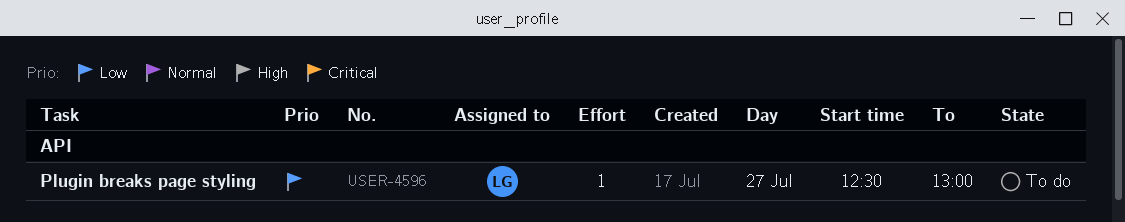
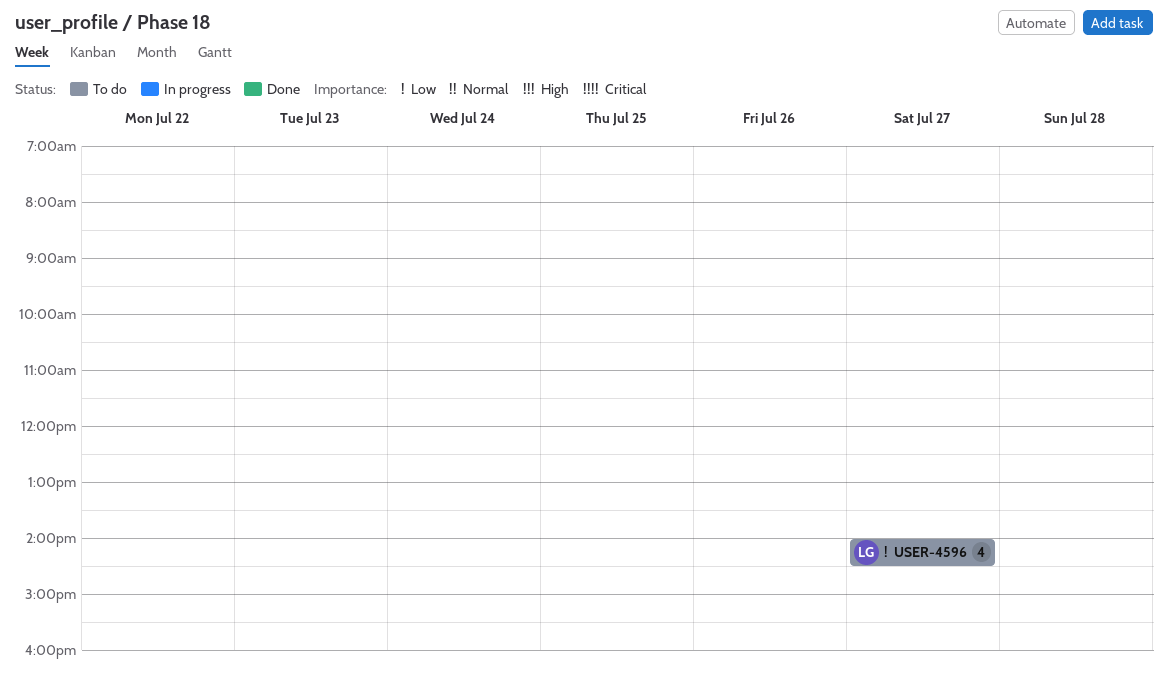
USER-4596, estimate: 1 -> 4
USER-4596, begins: 12:30 -> 14:00
USER-4596, ends: 13:00 -> 14:30

